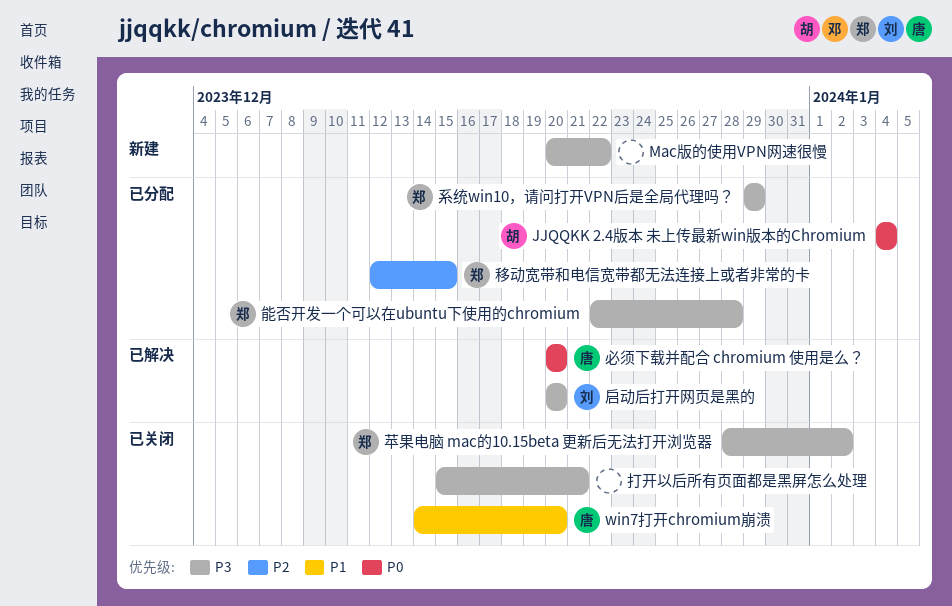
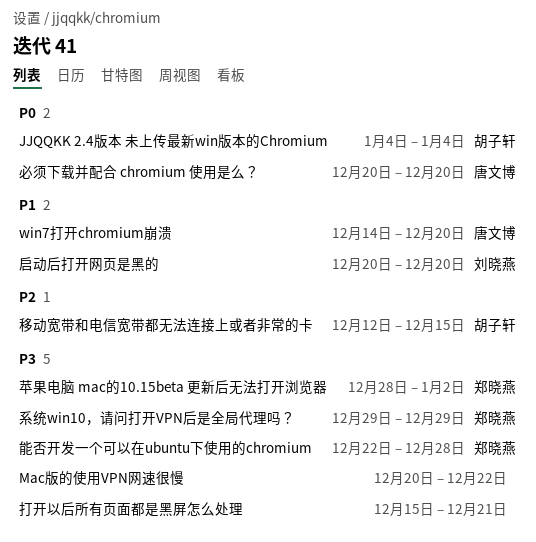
启动后打开网页是黑的, priority: P3 -> P1
移动宽带和电信宽带都无法连接上或者非常的卡, owner: 郑晓燕 -> 胡子轩

